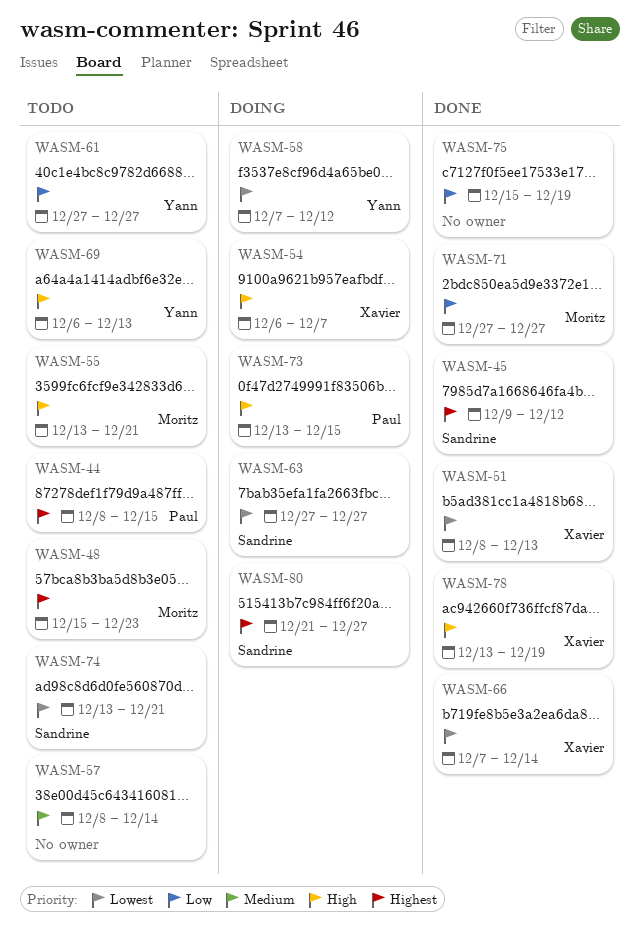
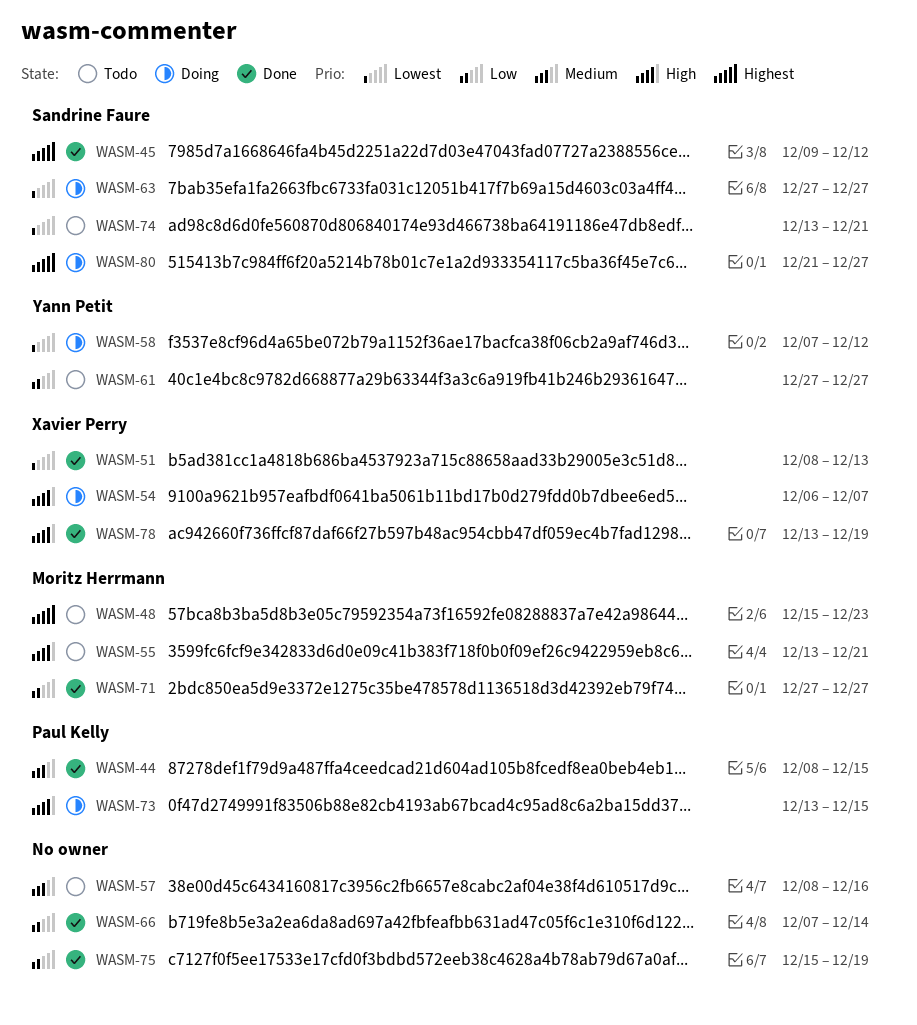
WASM-44, status: Todo -> Done
WASM-44, priority: Highest -> Medium
WASM-57, due: Dec 14 -> Dec 16
WASM-66, owner: Xavier Perry -> none
WASM-66, priority: Lowest -> Low
WASM-69: present -> none

